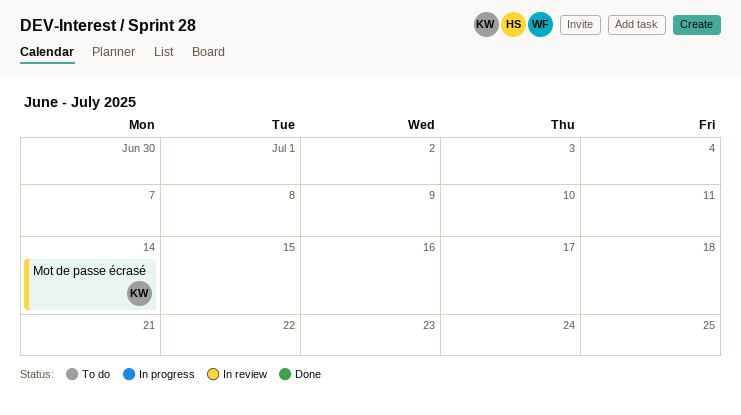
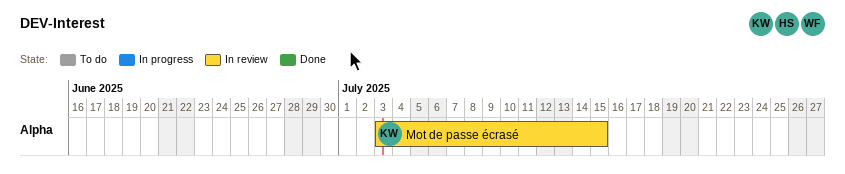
Mot de passe écrasé, due: Jul 14 -> Jul 15

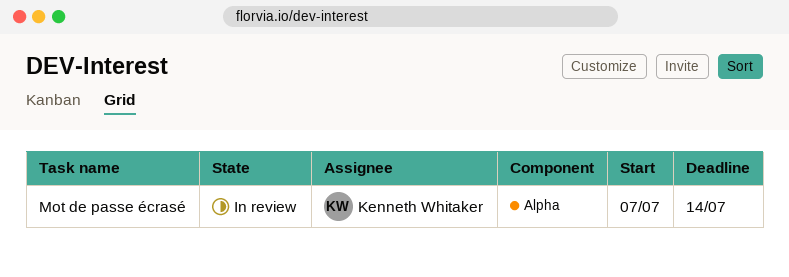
Mot de passe écrasé, start: Jul 3 -> Jul 7
Mot de passe écrasé, due: Jul 15 -> Jul 14

